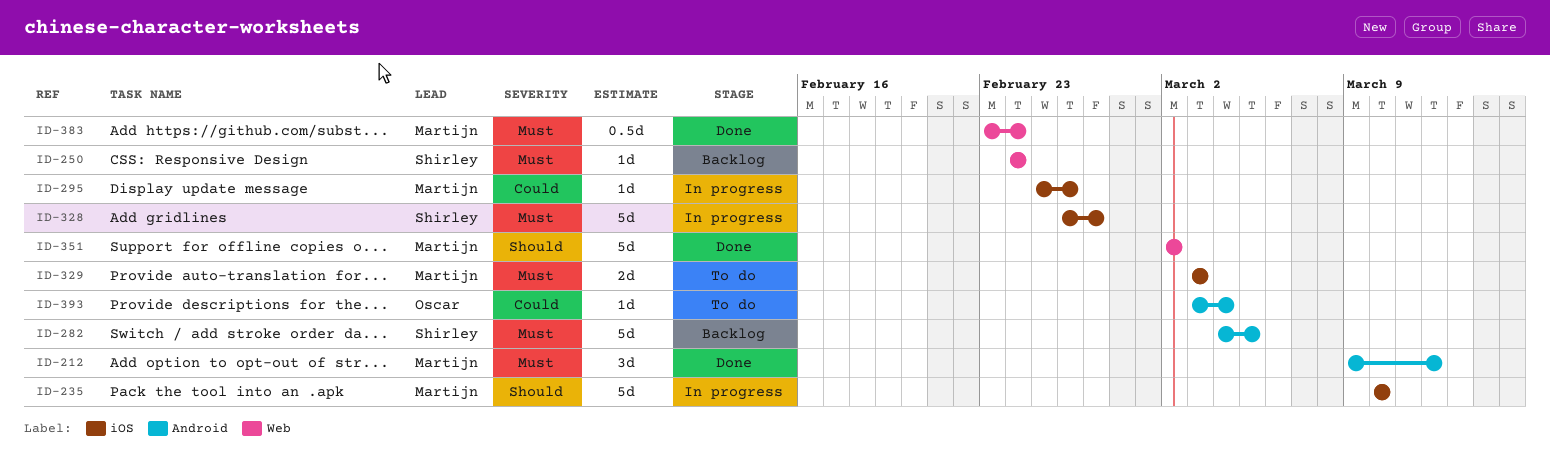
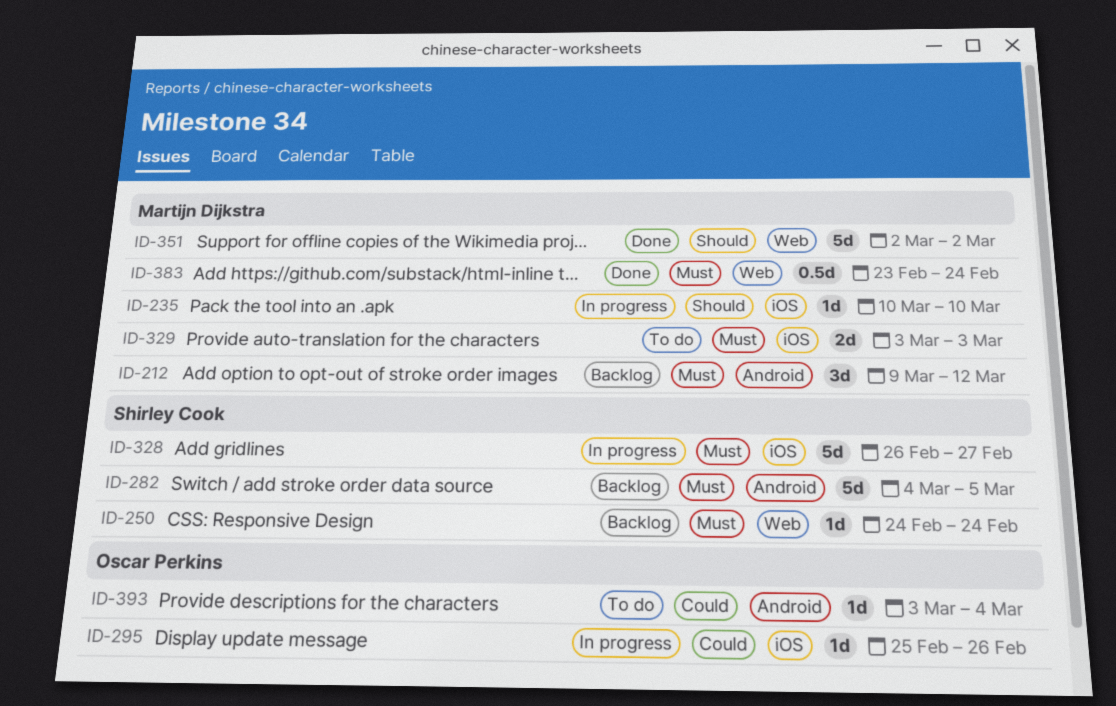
ID-212, status: Done -> Backlog
ID-235, estimate: 5d -> 1d
ID-295, owner: Martijn Dijkstra -> Oscar Perkins

